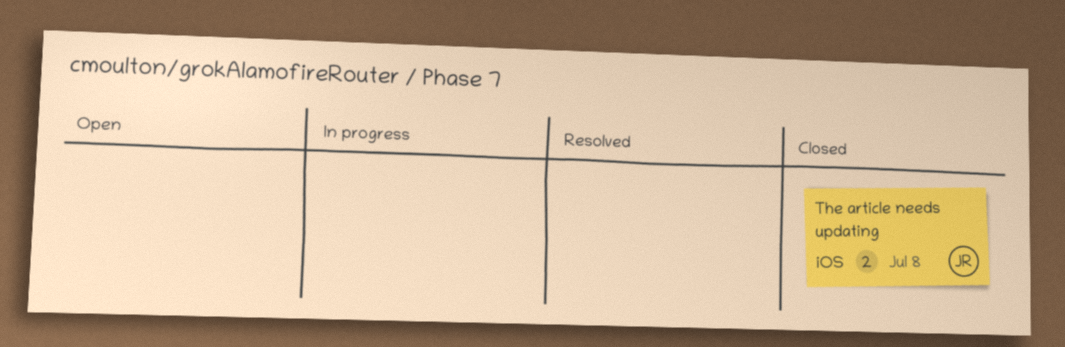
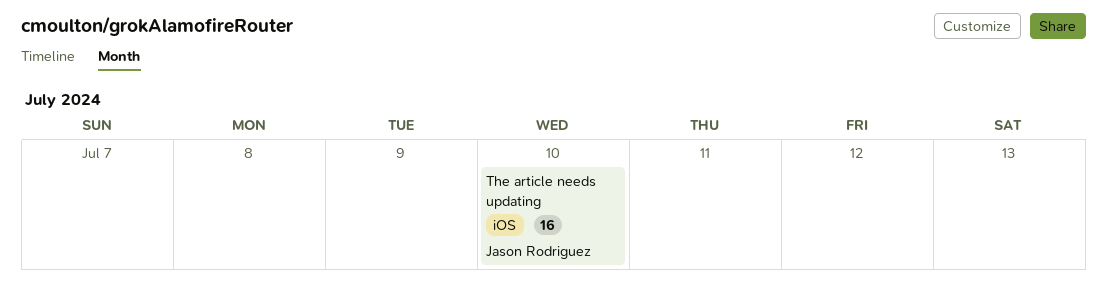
The article needs updating, estimate: 2 -> 16
The article needs updating, due: Jul 8 -> Jul 10

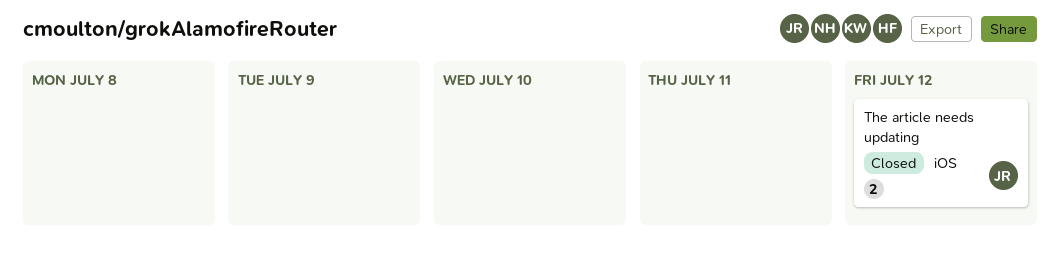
The article needs updating, estimate: 16 -> 2
The article needs updating, due: Jul 10 -> Jul 12

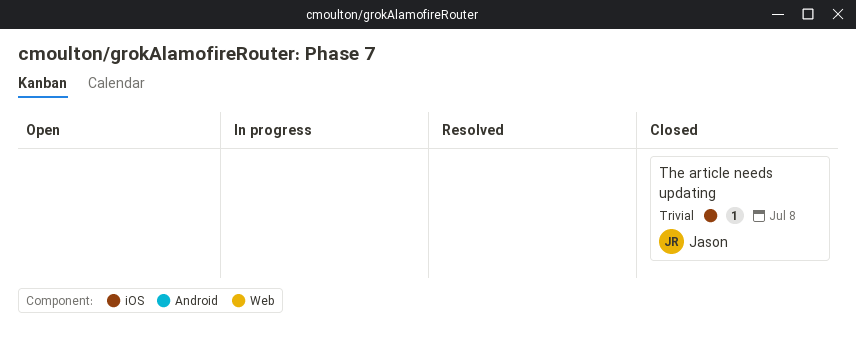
The article needs updating, estimate: 2 -> 1
The article needs updating, due: Jul 12 -> Jul 8

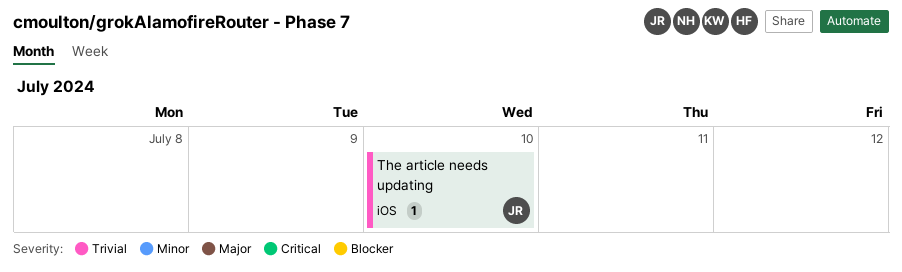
The article needs updating, due: Jul 8 -> Jul 10

